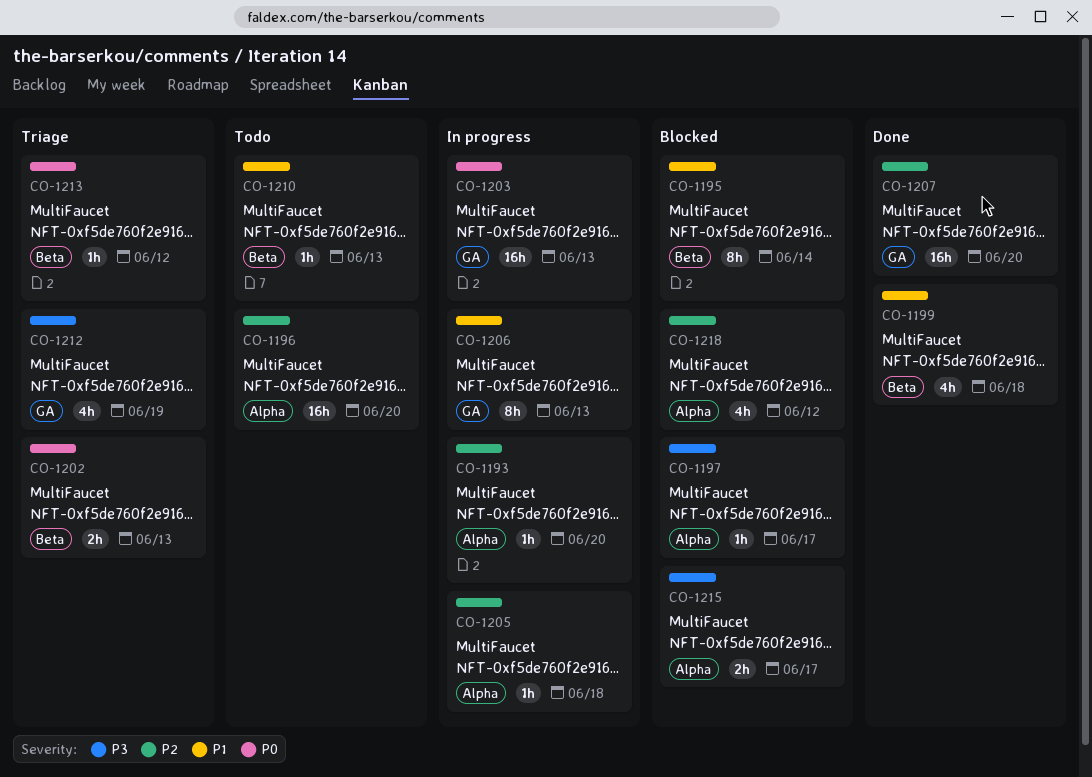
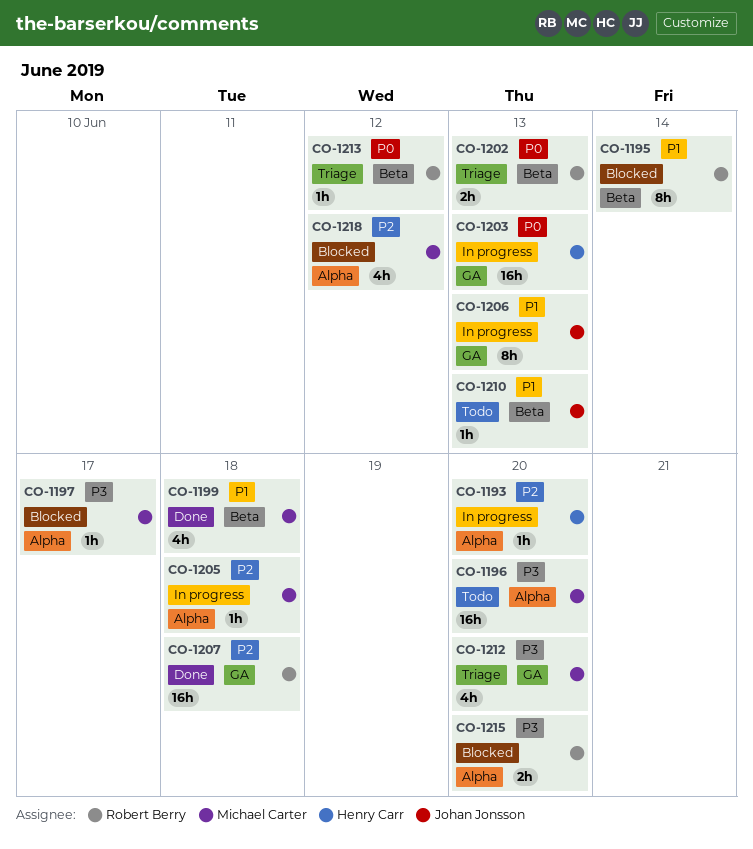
CO-1196, priority: P2 -> P3
CO-1207, due: Jun 20 -> Jun 18
CO-1212, due: Jun 19 -> Jun 20
CO-1215, due: Jun 17 -> Jun 20

